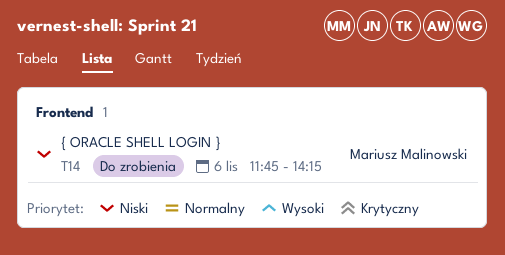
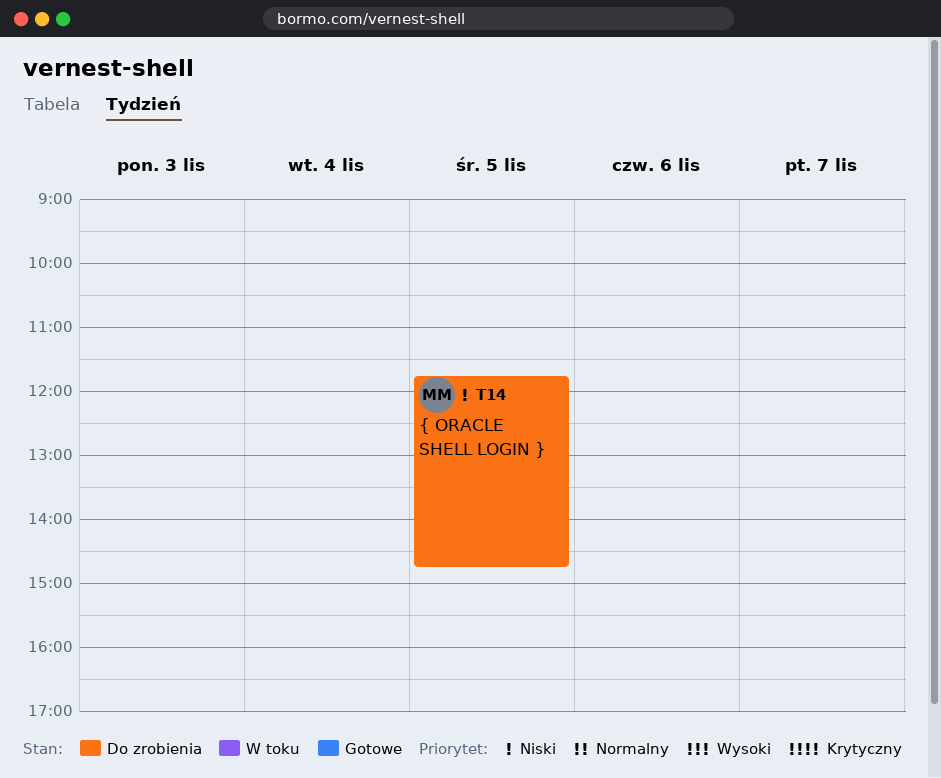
T14, day: Nov 6 -> Nov 5
T14, ends: 14:15 -> 14:45

